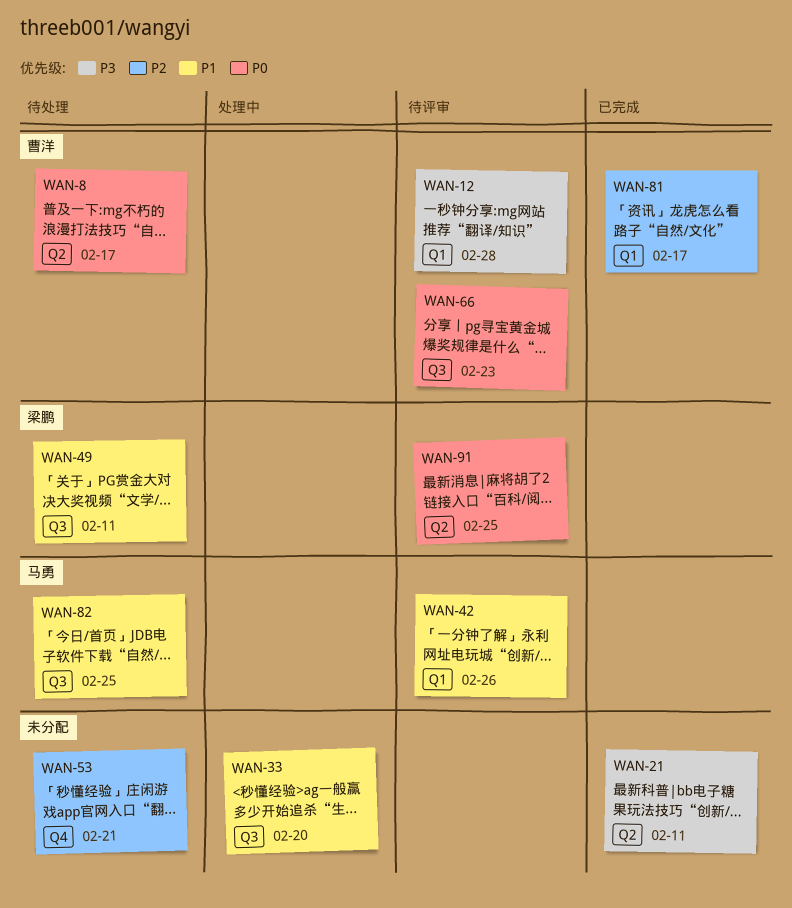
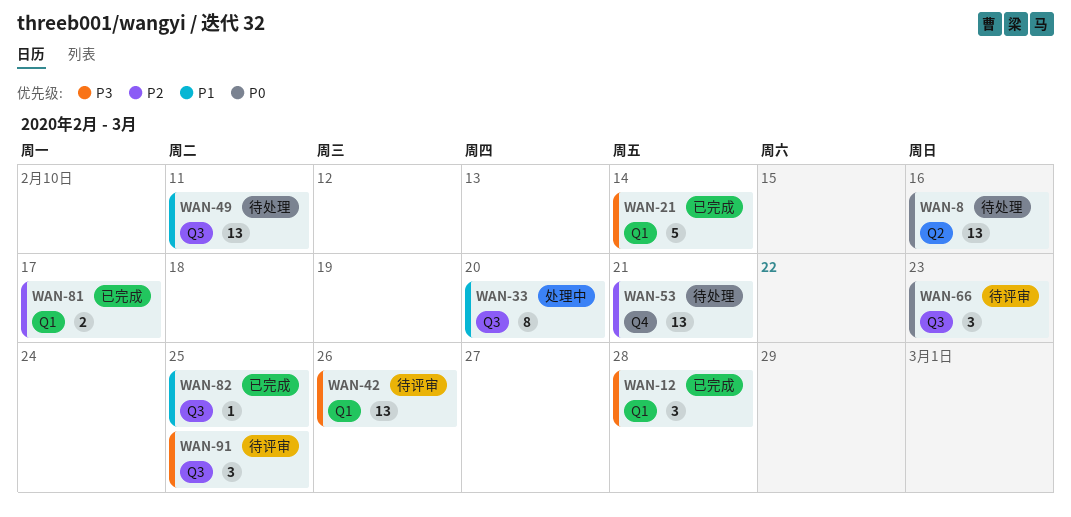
WAN-8, due: Feb 17 -> Feb 16
WAN-12, status: 待评审 -> 已完成
WAN-21, label: Q2 -> Q1
WAN-21, due: Feb 11 -> Feb 14
WAN-42, priority: P1 -> P3
WAN-82, status: 待处理 -> 已完成
WAN-91, priority: P0 -> P3
WAN-91, label: Q2 -> Q3

